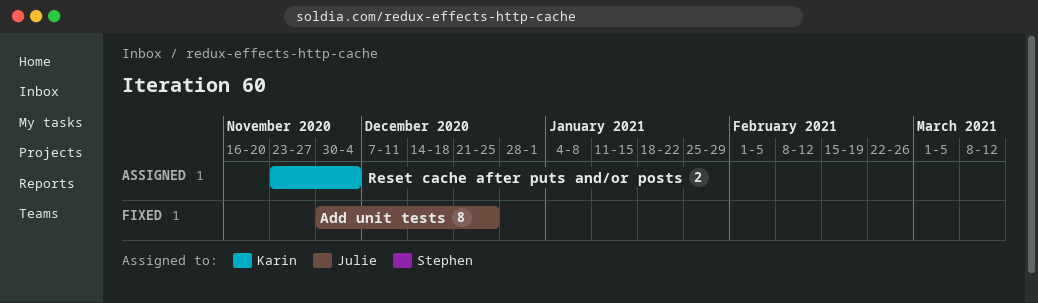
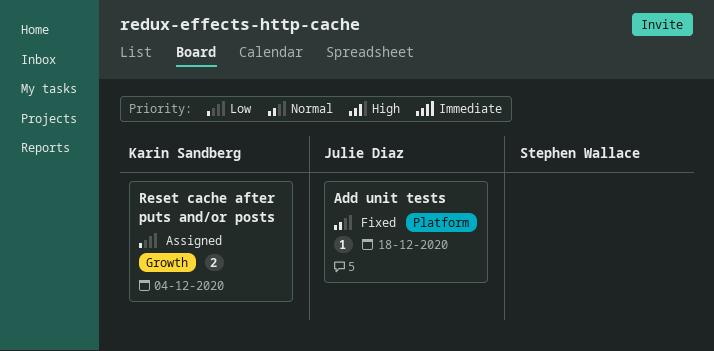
Add unit tests, estimate: 8 -> 1
Add unit tests, due: Dec 25 -> Dec 18

